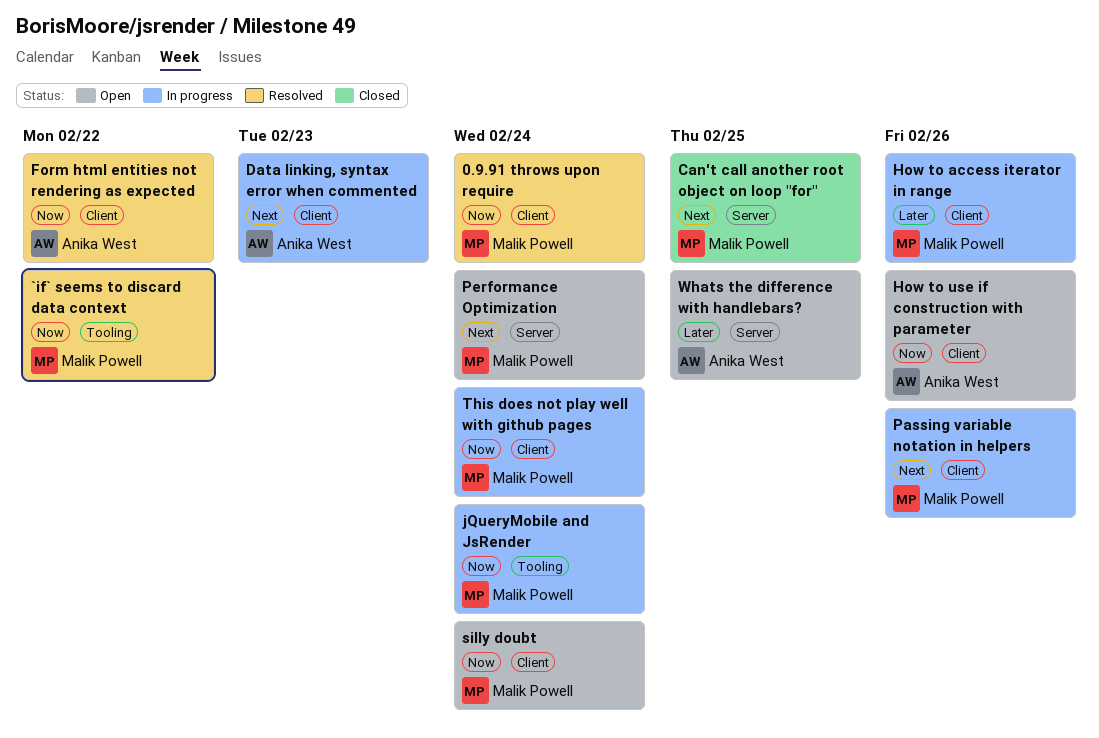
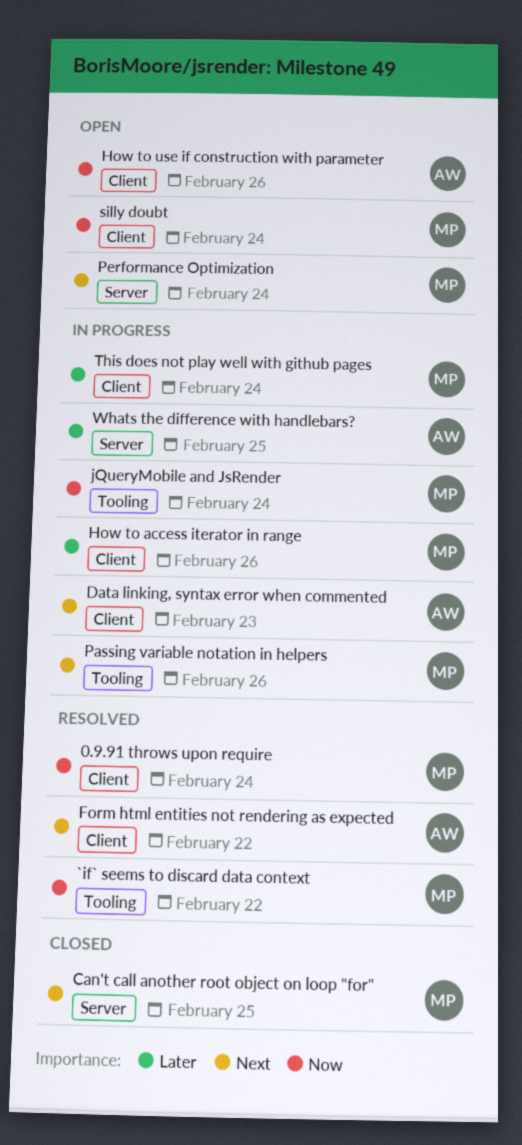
Form html entities not rendering as expected, priority: Now -> Next
Passing variable notation in helpers, label: Client -> Tooling
This does not play well with github pages, priority: Now -> Later
Whats the difference with handlebars?, status: Open -> In progress

